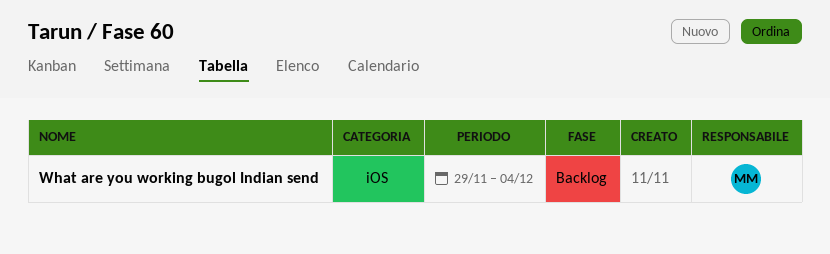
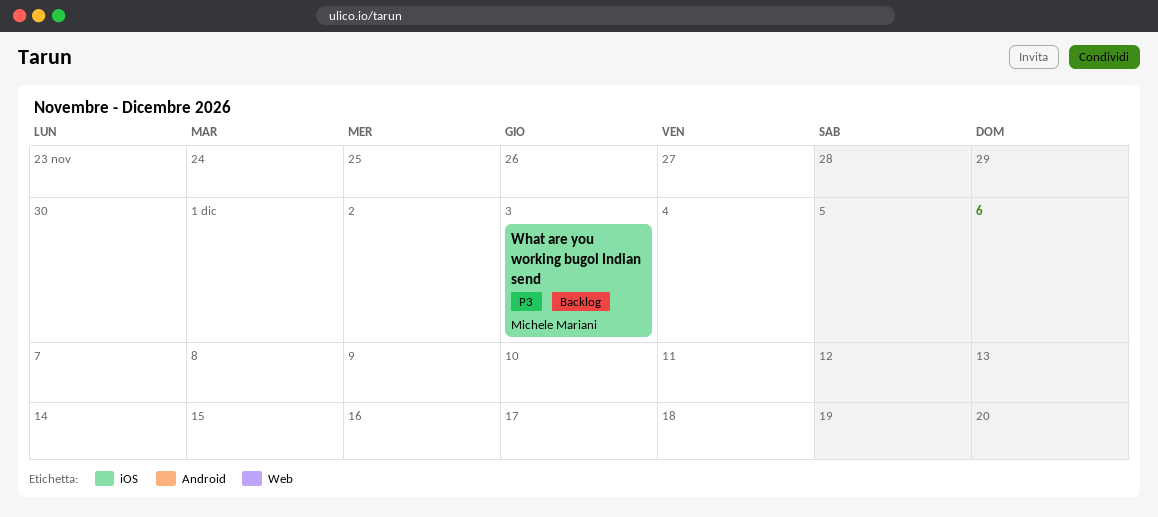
What are you working bugol Indian send, due: Dec 4 -> Dec 3

